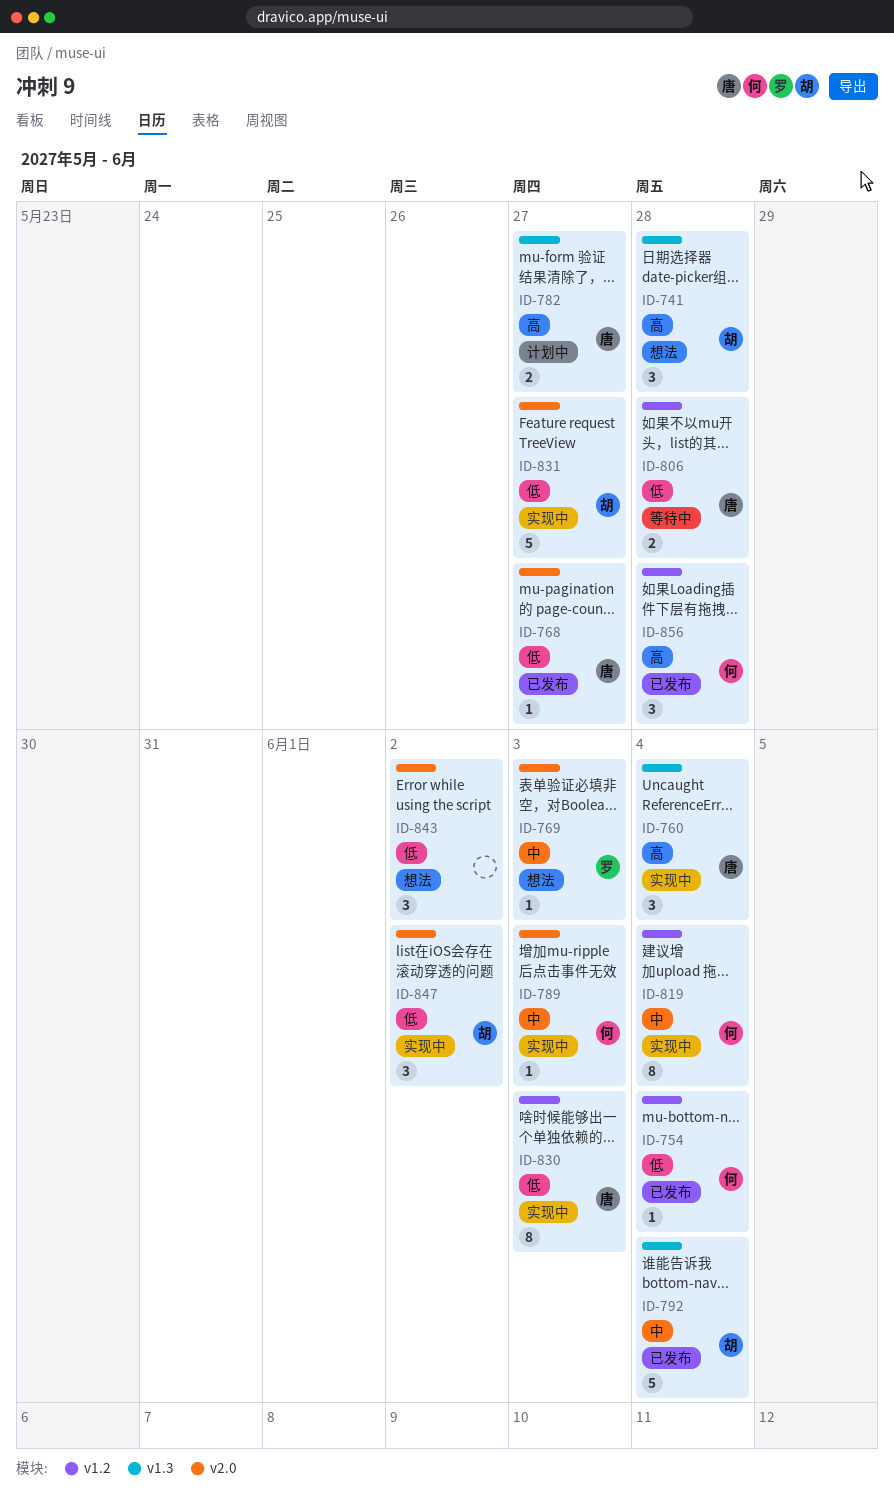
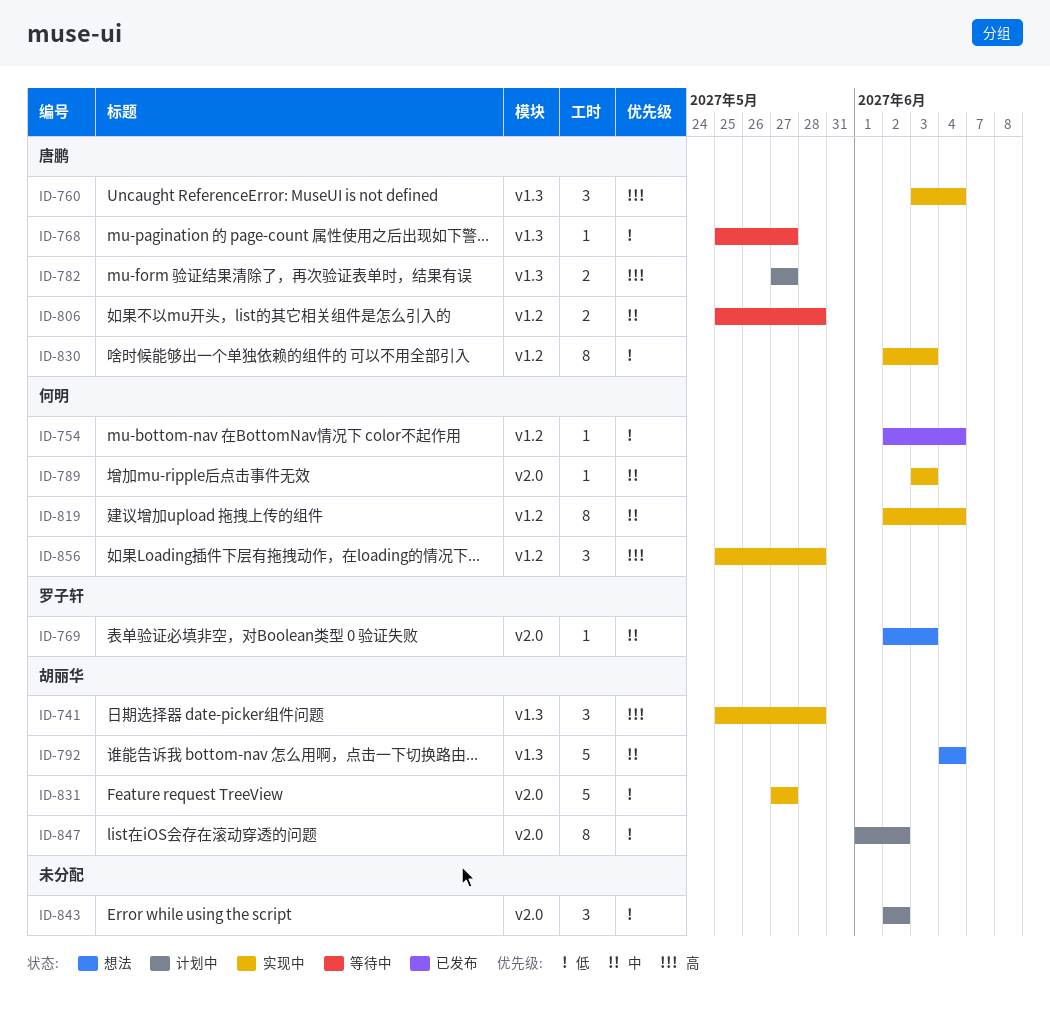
ID-741, status: 想法 -> 实现中
ID-768, status: 已发布 -> 等待中
ID-768, label: v2.0 -> v1.3
ID-792, status: 已发布 -> 想法
ID-806, priority: 低 -> 中
ID-843, status: 想法 -> 计划中
ID-847, status: 实现中 -> 计划中
ID-847, estimate: 3 -> 8
ID-856, status: 已发布 -> 实现中

